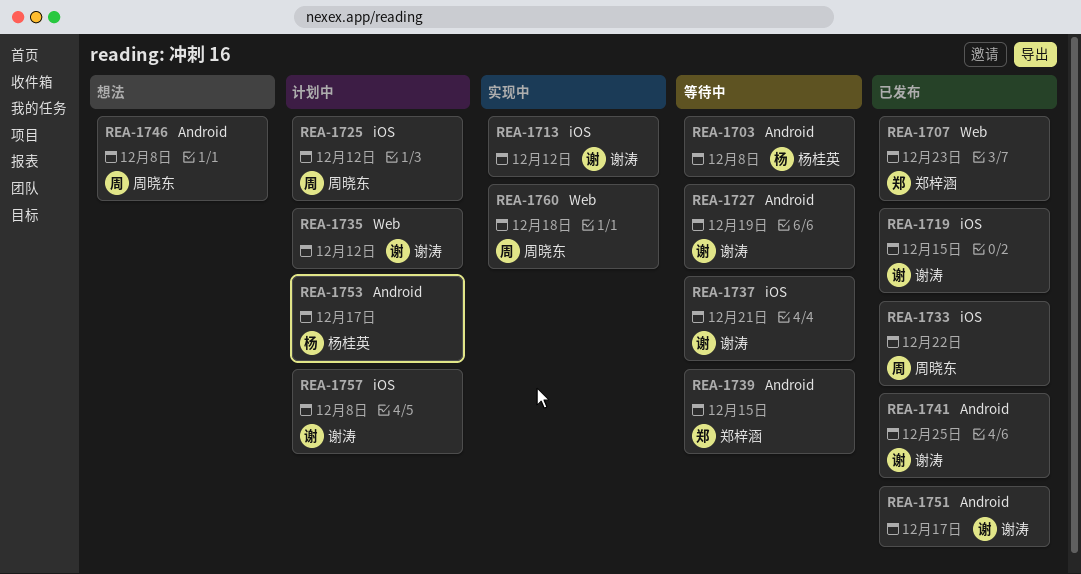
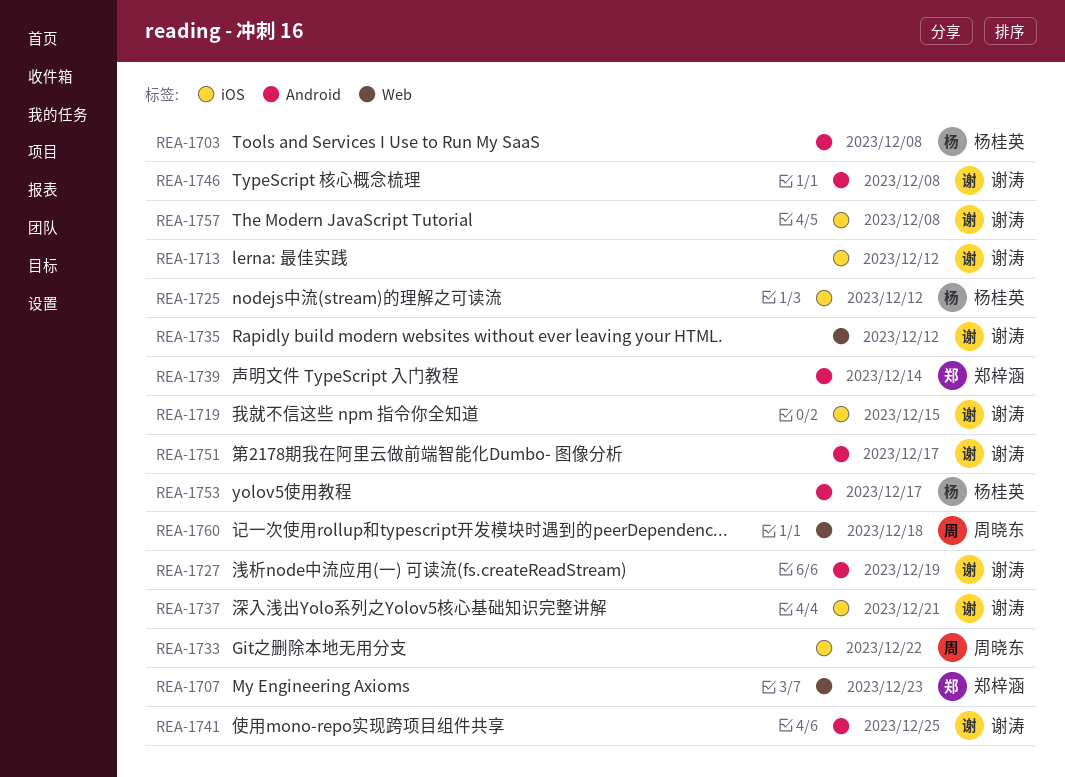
REA-1725, owner: 周晓东 -> 杨桂英
REA-1739, due: Dec 15 -> Dec 14
REA-1746, owner: 周晓东 -> 谢涛

